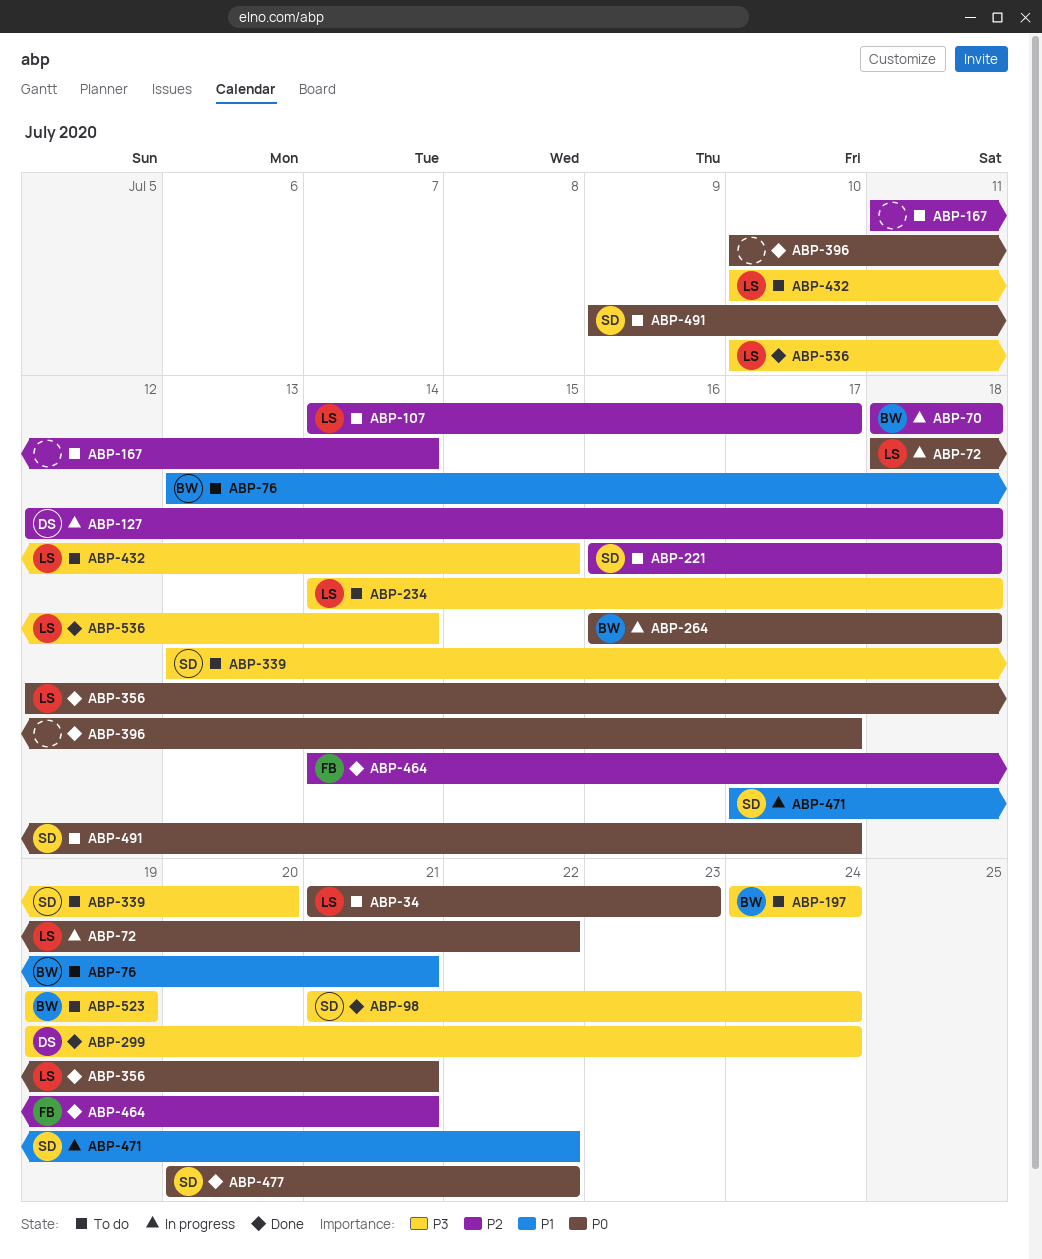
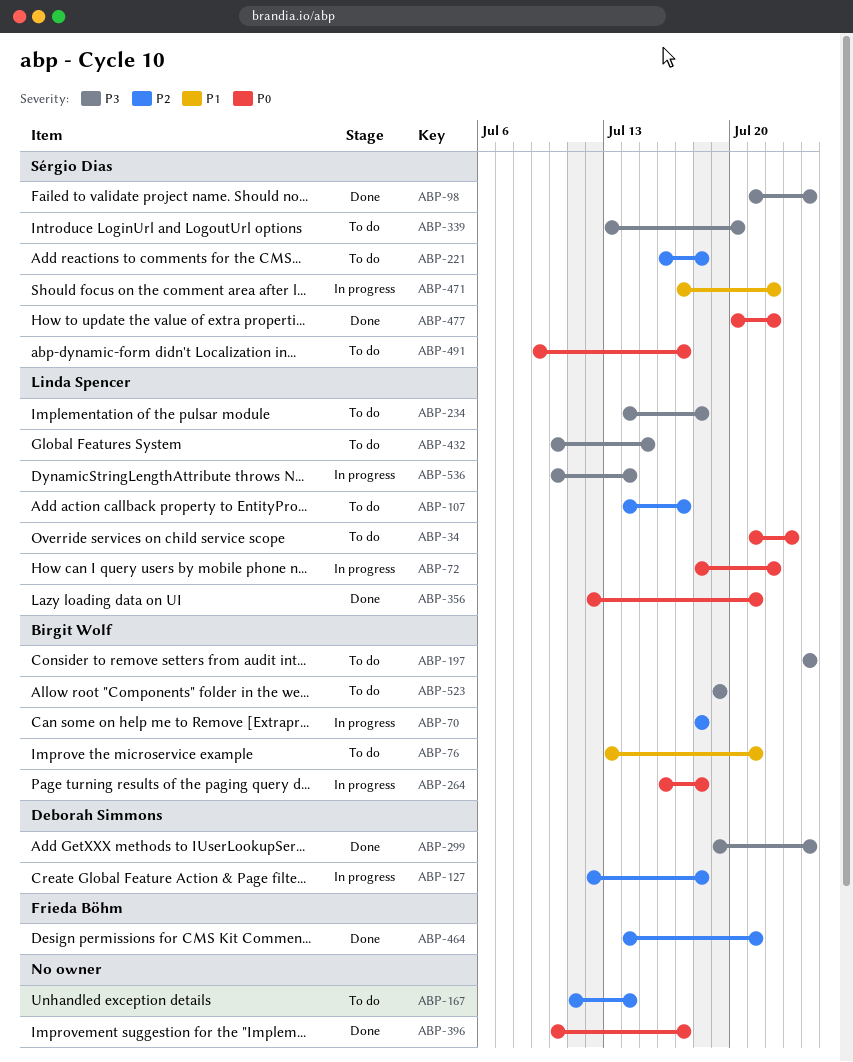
ABP-536, status: Done -> In progress

